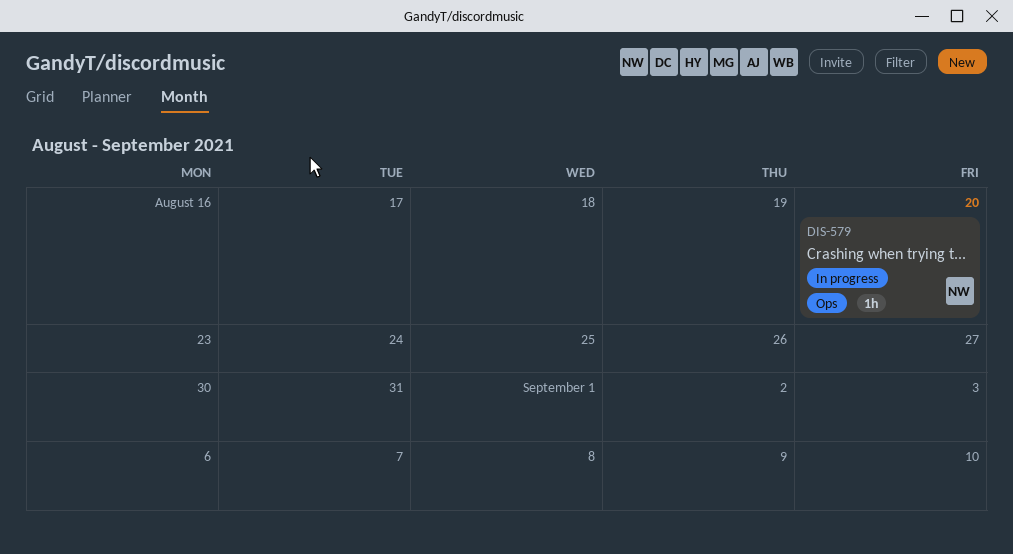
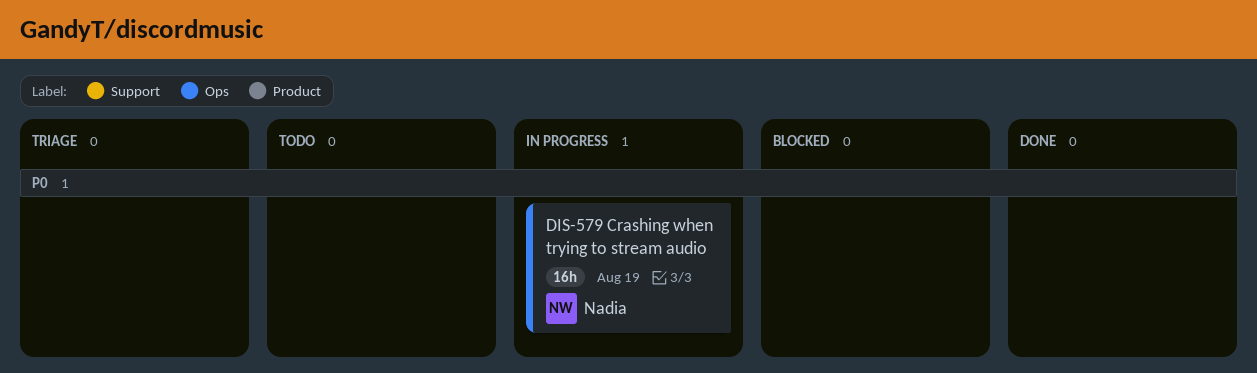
DIS-579, estimate: 1h -> 16h
DIS-579, due: Aug 20 -> Aug 19

